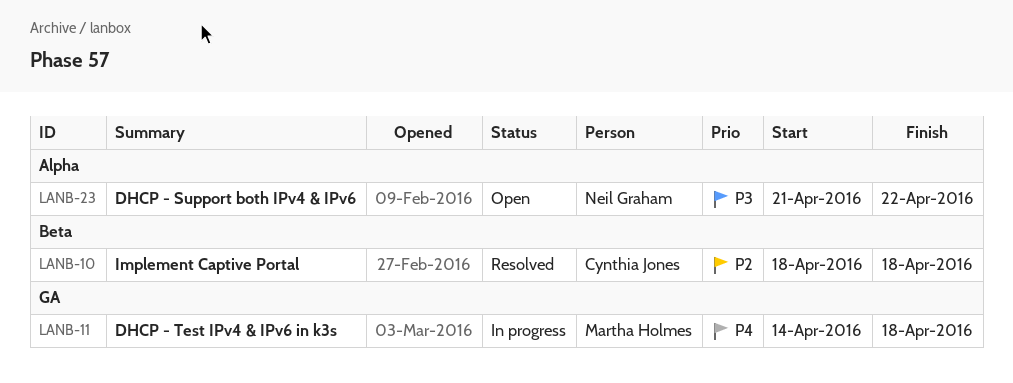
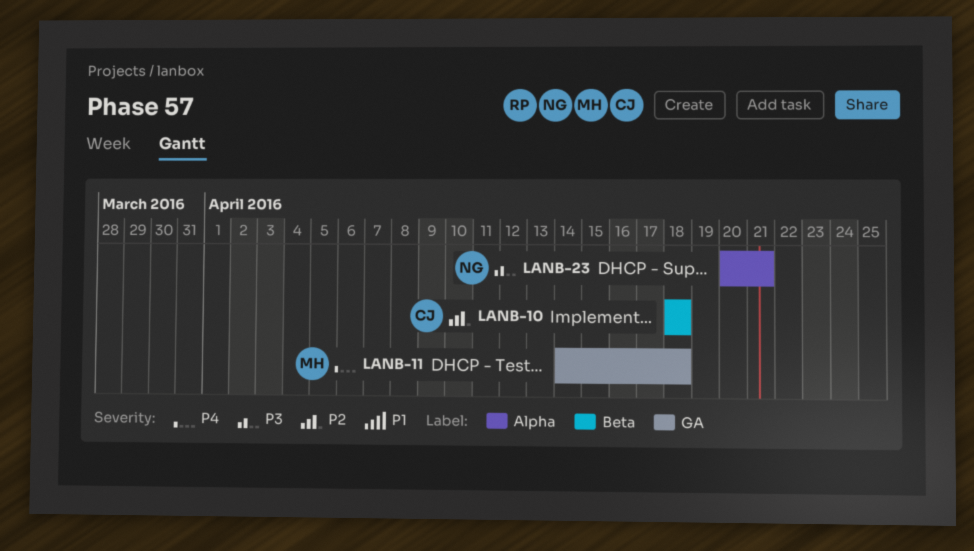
LANB-23, start: Apr 21 -> Apr 20
LANB-23, due: Apr 22 -> Apr 21

